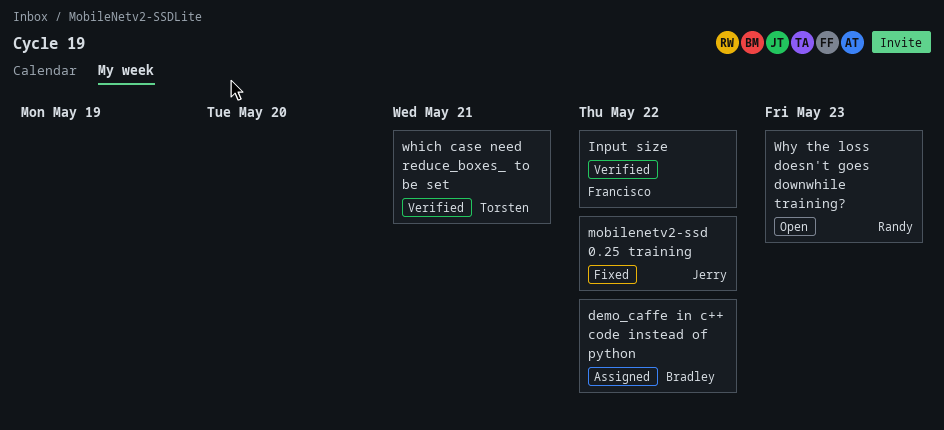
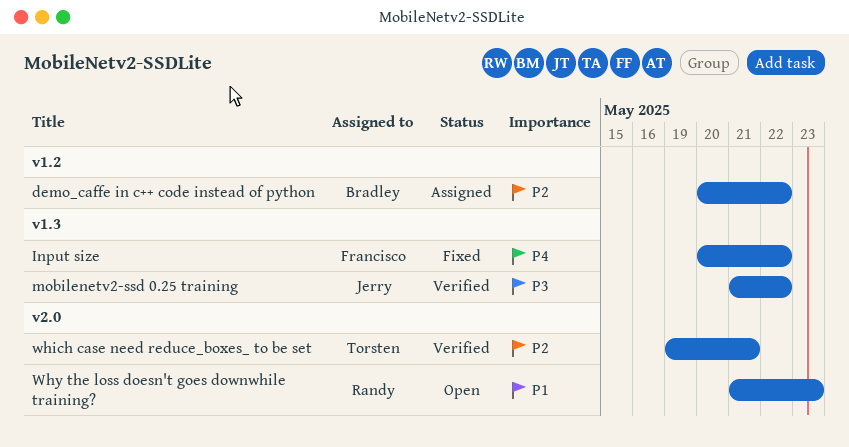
Input size, status: Verified -> Fixed
mobilenetv2-ssd 0.25 training, status: Fixed -> Verified

